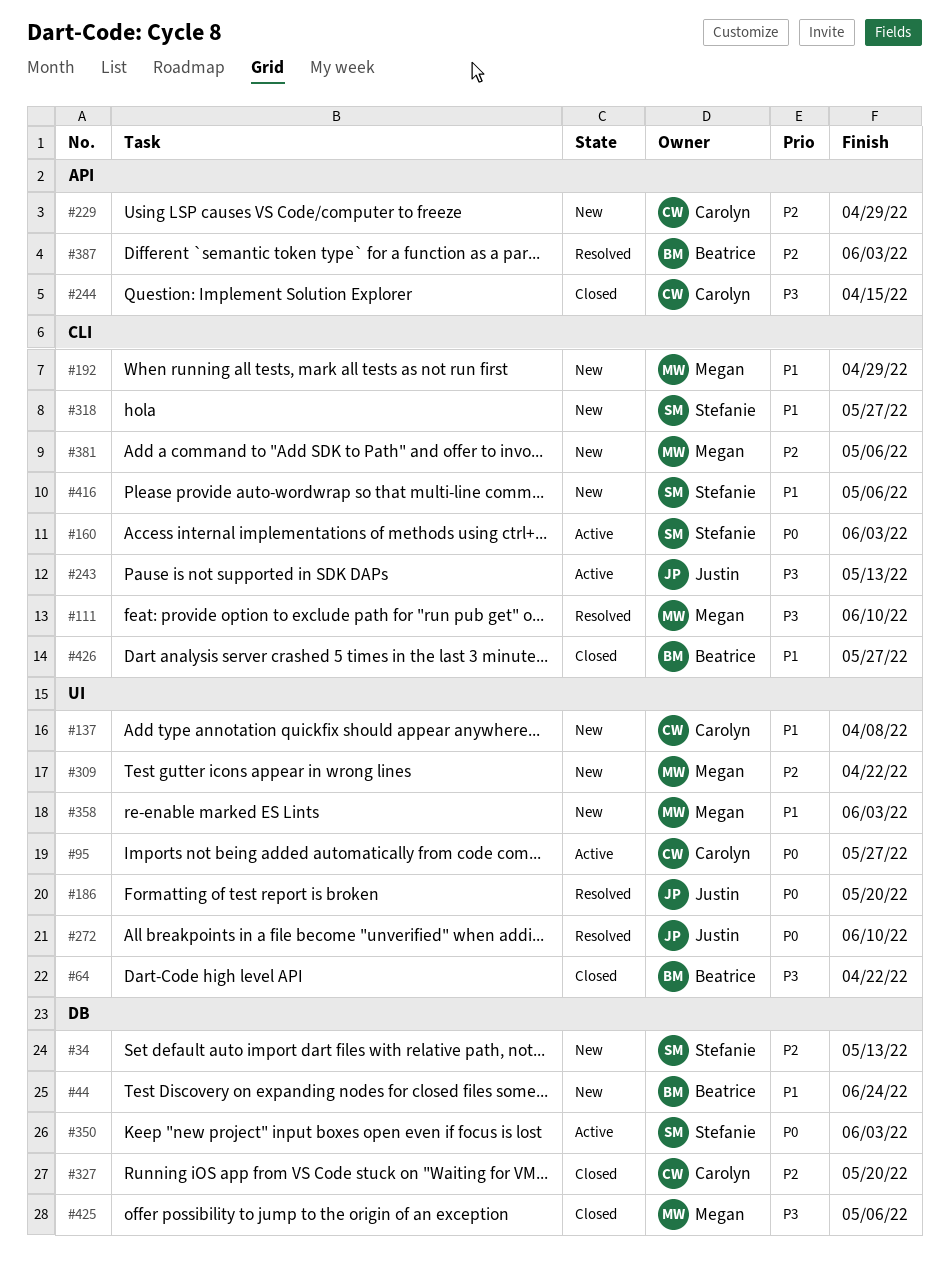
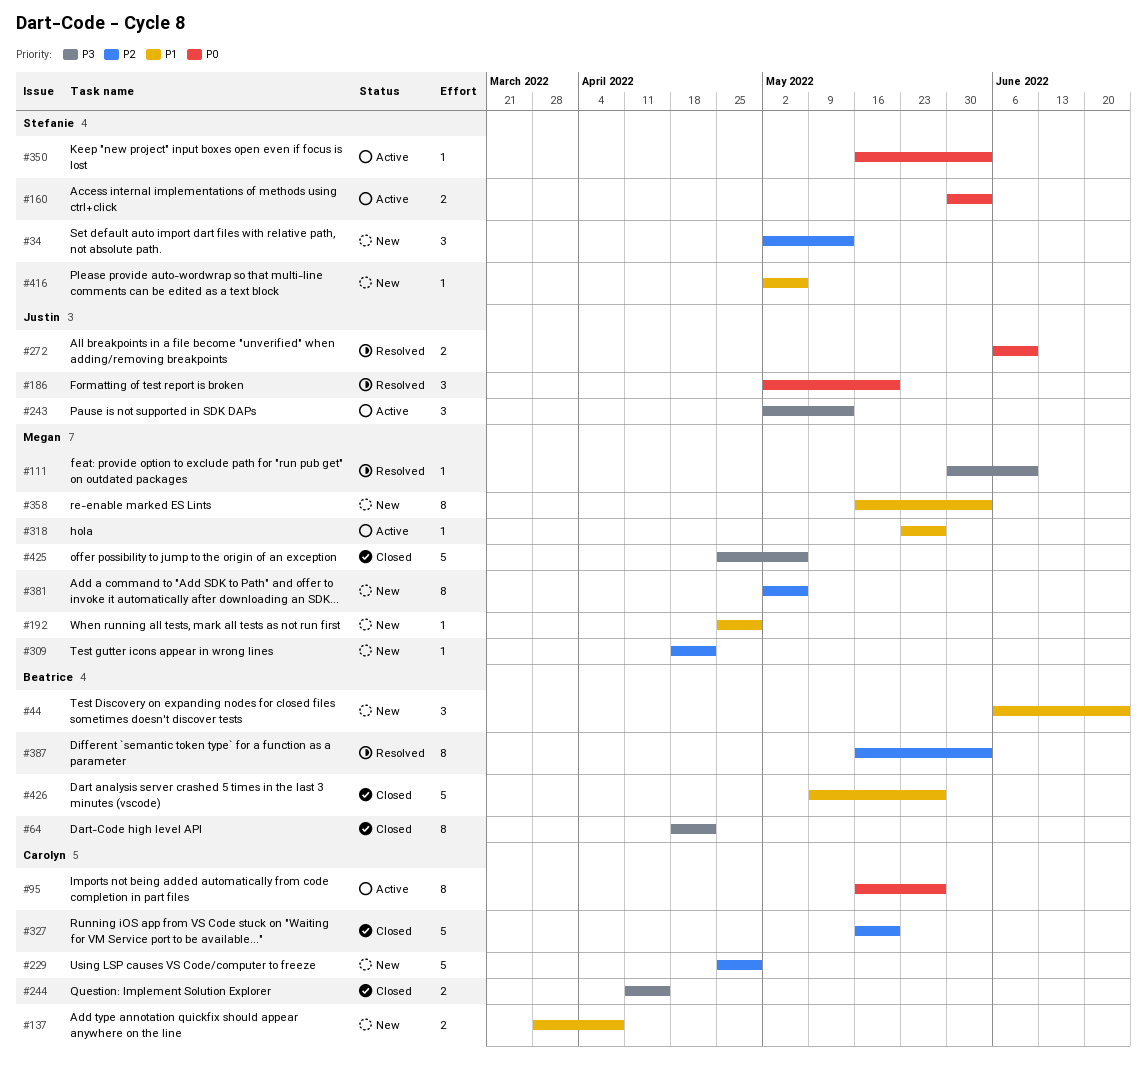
#318, status: New -> Active
#318, owner: Stefanie -> Megan

